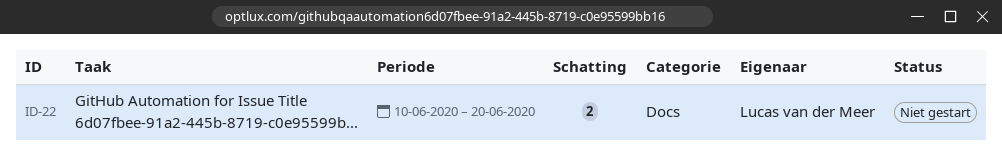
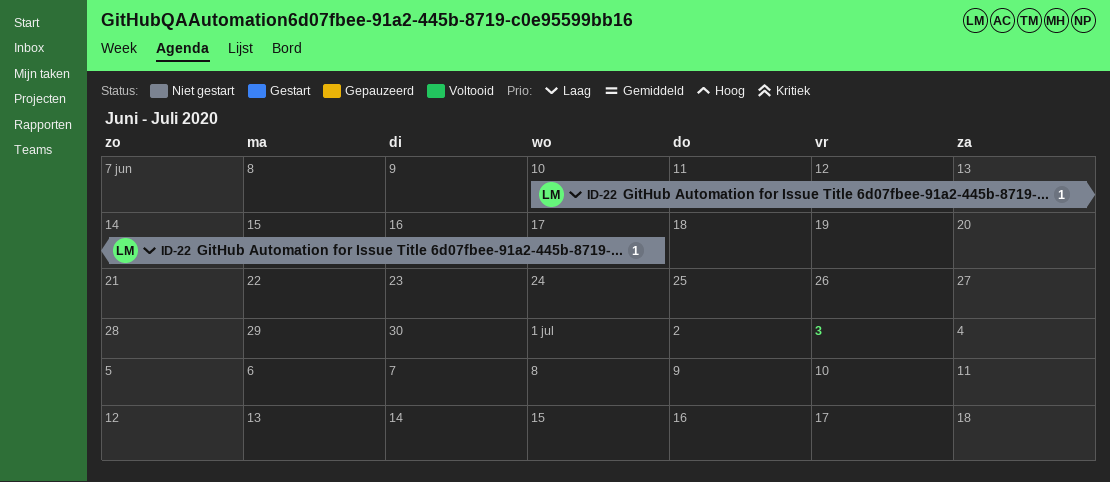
ID-22, estimate: 2 -> 1
ID-22, due: Jun 20 -> Jun 17

